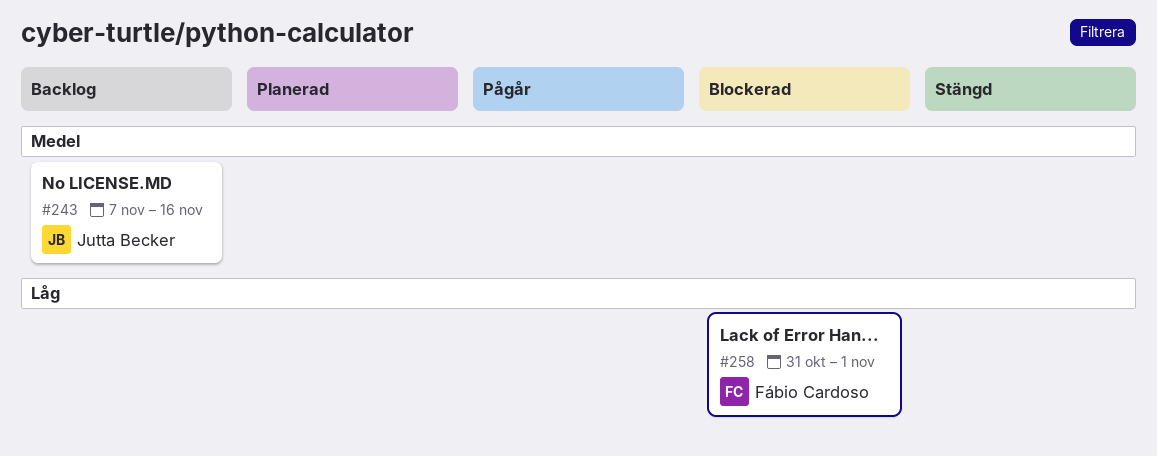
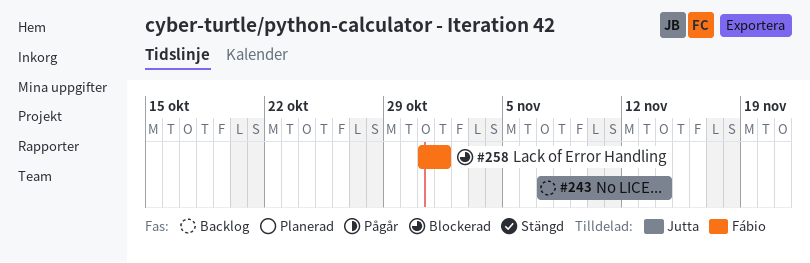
#243, due: Nov 16 -> Nov 14

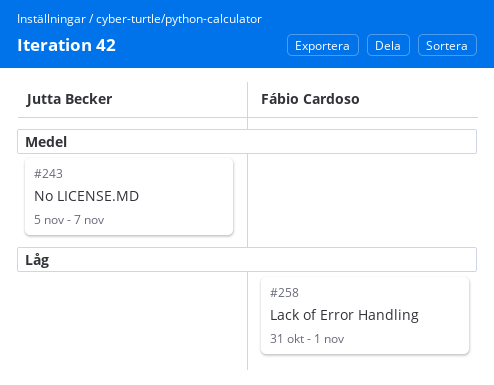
#243, start: Nov 7 -> Nov 5
#243, due: Nov 14 -> Nov 7

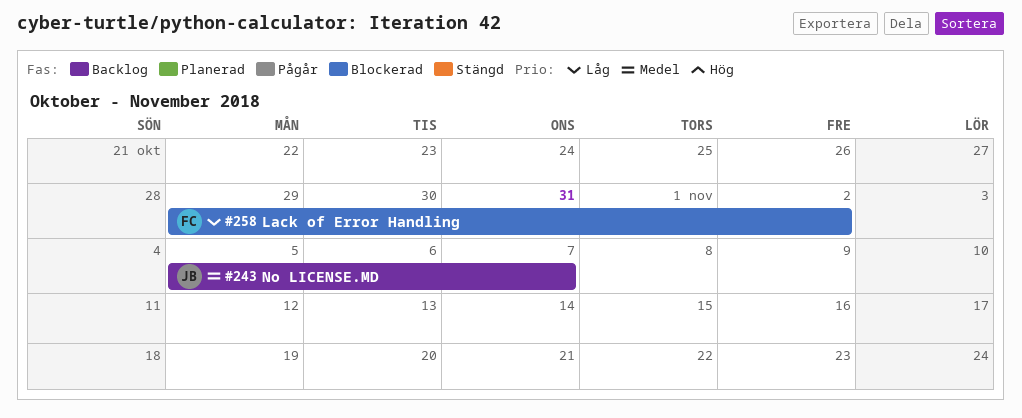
#258, start: Oct 31 -> Oct 29
#258, due: Nov 1 -> Nov 2

